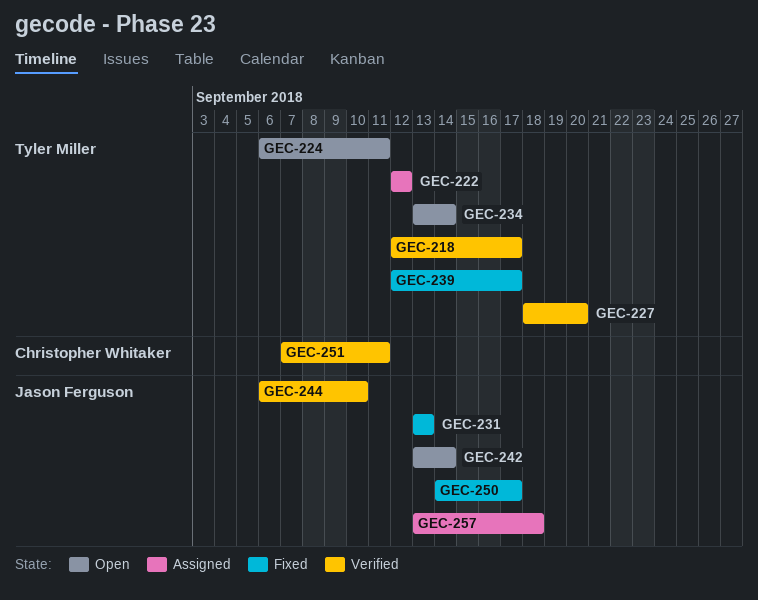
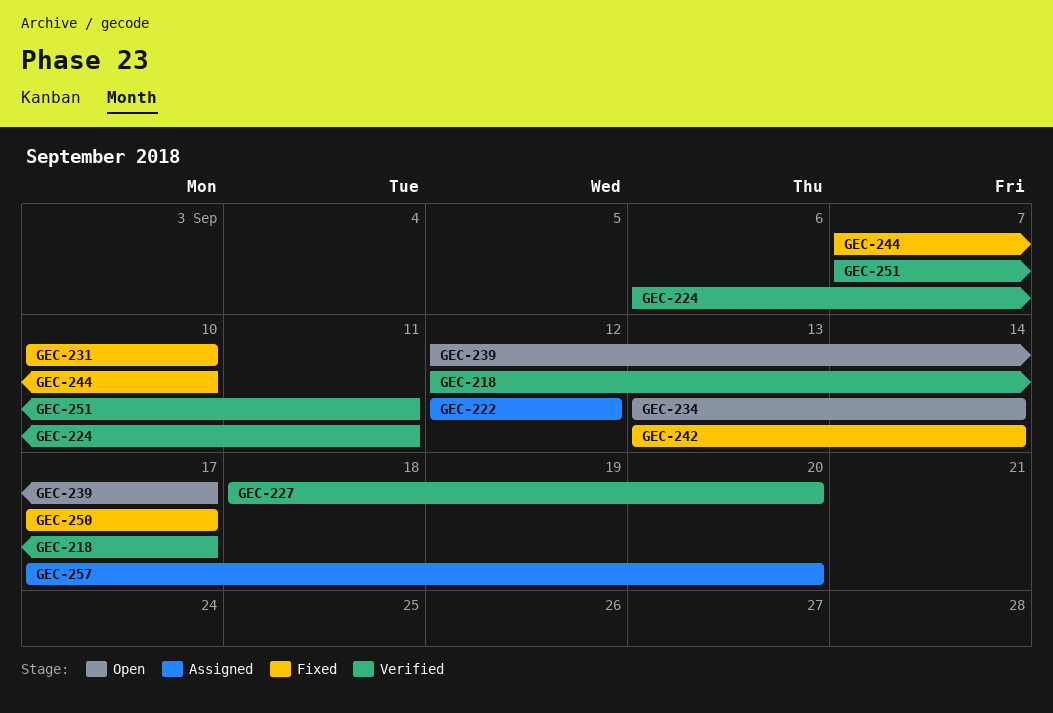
GEC-224, status: Open -> Verified
GEC-231, start: Sep 13 -> Sep 10
GEC-231, due: Sep 13 -> Sep 10
GEC-239, status: Fixed -> Open
GEC-242, status: Open -> Fixed
GEC-244, status: Verified -> Fixed
GEC-244, start: Sep 6 -> Sep 7
GEC-250, start: Sep 14 -> Sep 17
GEC-257, start: Sep 13 -> Sep 17
GEC-257, due: Sep 18 -> Sep 20

